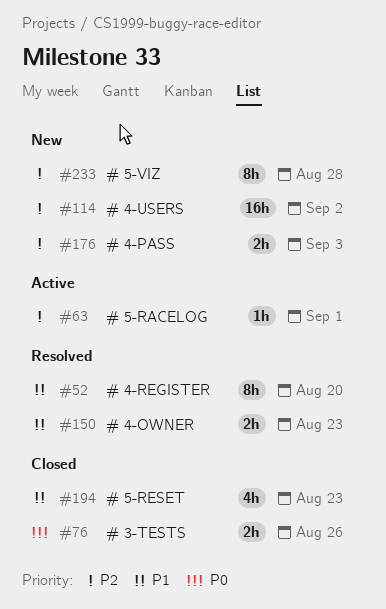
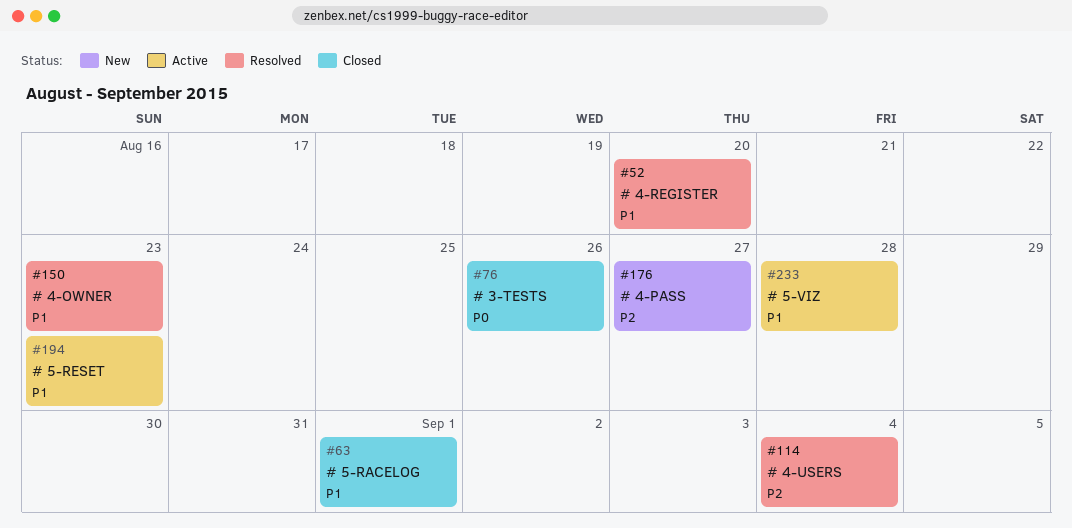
#63, status: Active -> Closed
#63, priority: P2 -> P1
#114, status: New -> Resolved
#114, due: Sep 2 -> Sep 4
#176, due: Sep 3 -> Aug 27
#194, status: Closed -> Active
#233, status: New -> Active
#233, priority: P2 -> P1

